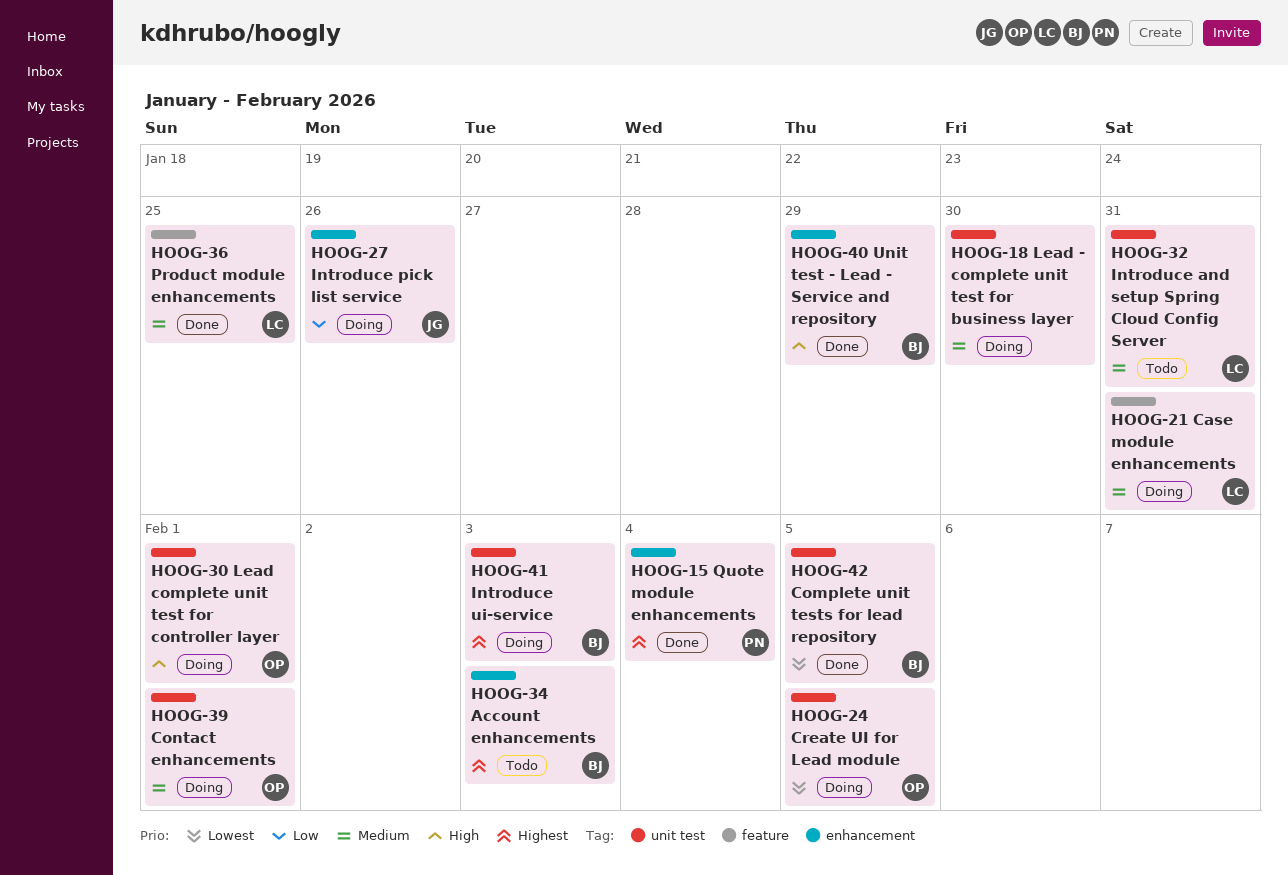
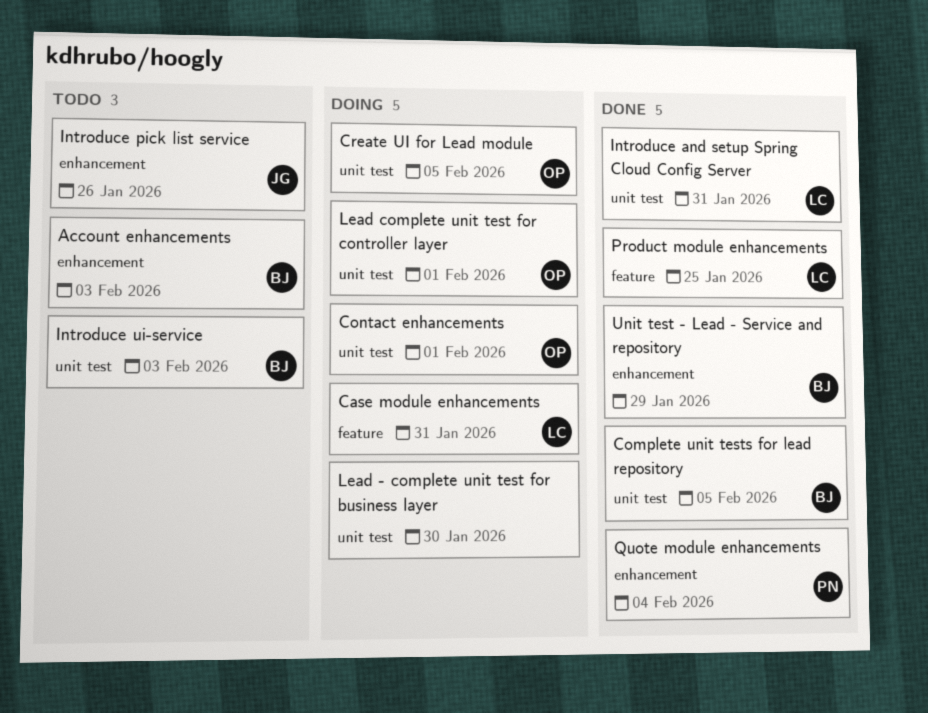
Introduce and setup Spring Cloud Config Server, status: Todo -> Done
Introduce pick list service, status: Doing -> Todo
Introduce ui-service, status: Doing -> Todo

